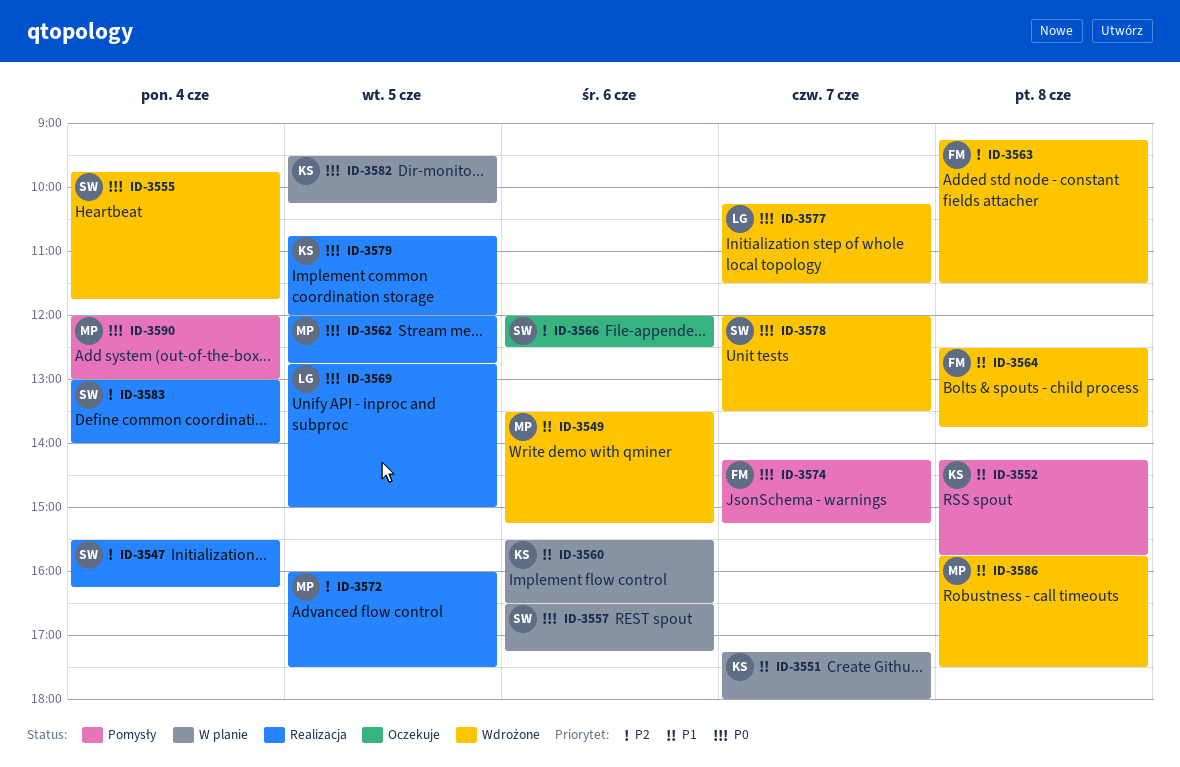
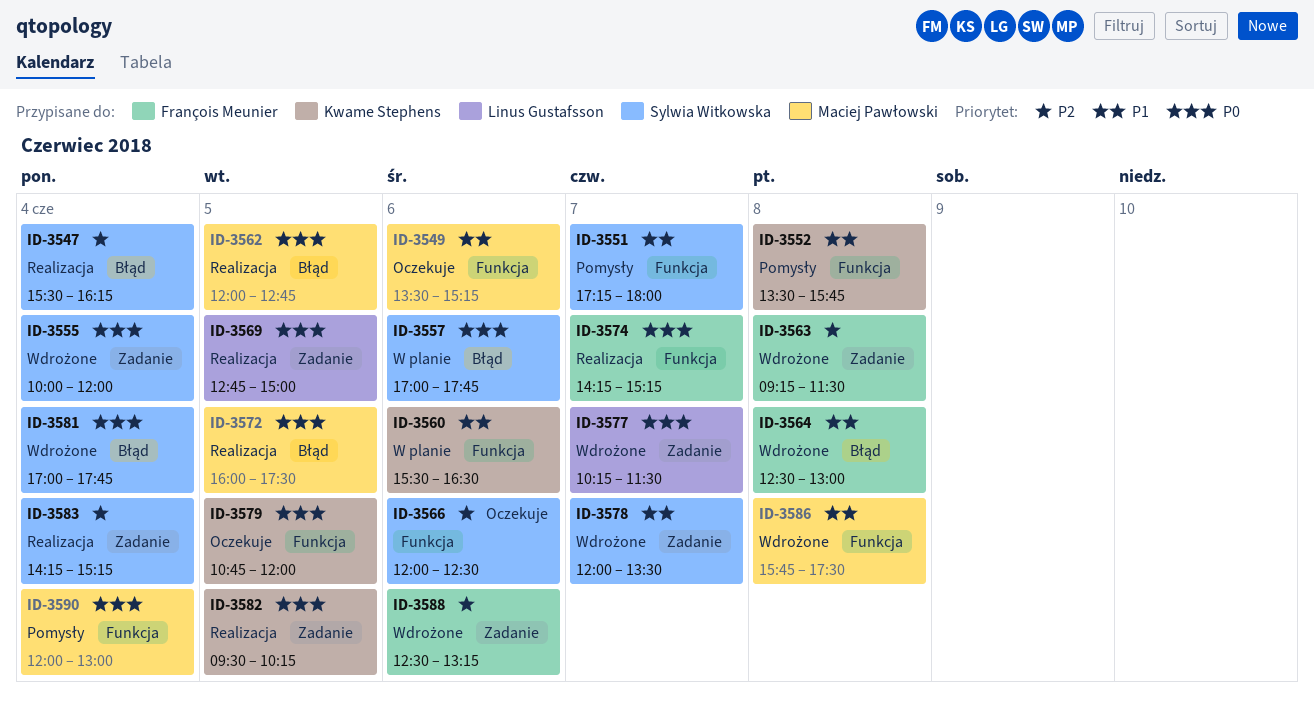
ID-3549, status: Wdrożone -> Oczekuje
ID-3551, status: W planie -> Pomysły
ID-3551, owner: Kwame Stephens -> Sylwia Witkowska
ID-3552, begins: 14:15 -> 13:30
ID-3555, begins: 09:45 -> 10:00
ID-3555, ends: 11:45 -> 12:00
ID-3557, begins: 16:30 -> 17:00
ID-3557, ends: 17:15 -> 17:45
ID-3564, ends: 13:45 -> 13:00
ID-3572, priority: P2 -> P0
ID-3574, status: Pomysły -> Realizacja
ID-3578, priority: P0 -> P1
ID-3579, status: Realizacja -> Oczekuje
ID-3581: none -> present
ID-3582, status: W planie -> Realizacja
ID-3583, begins: 13:00 -> 14:15
ID-3583, ends: 14:00 -> 15:15
ID-3588: none -> present

